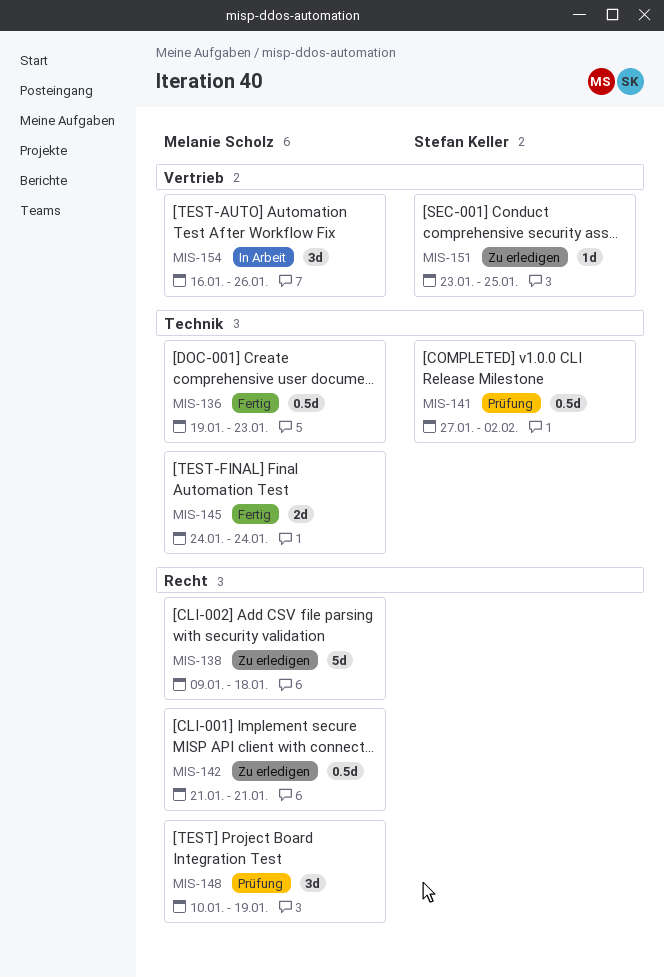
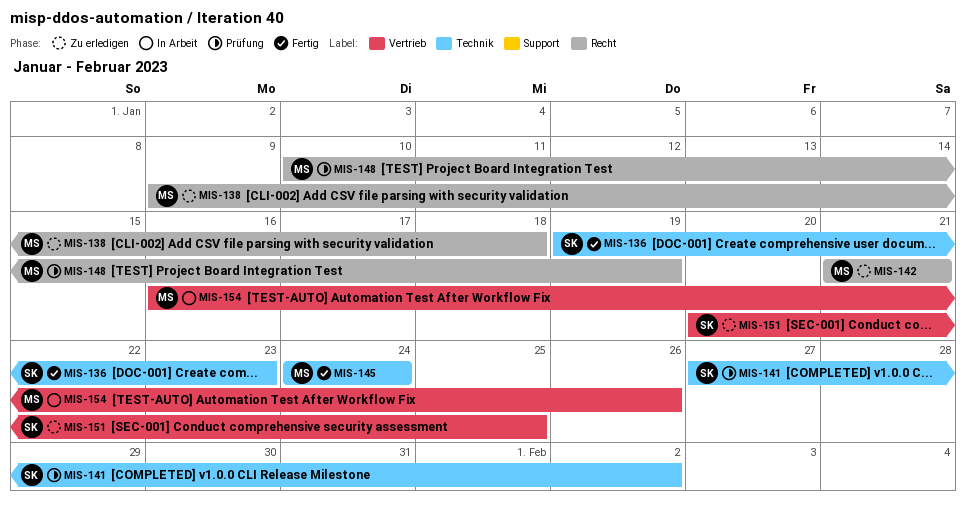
MIS-136, owner: Melanie Scholz -> Stefan Keller
MIS-151, start: Jan 23 -> Jan 20

